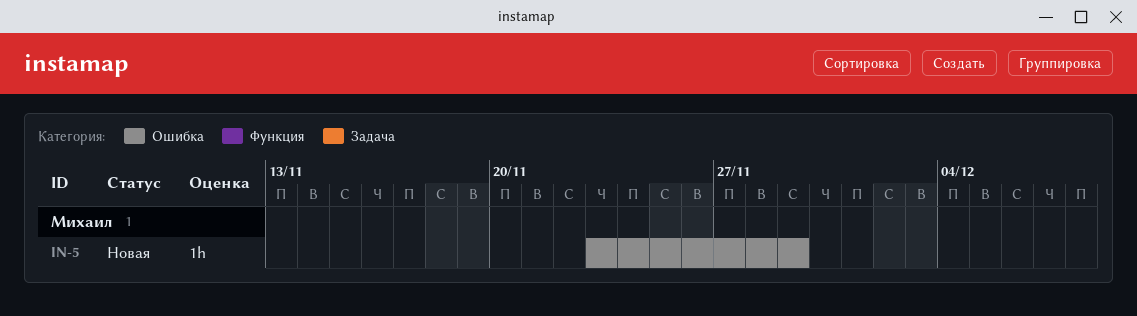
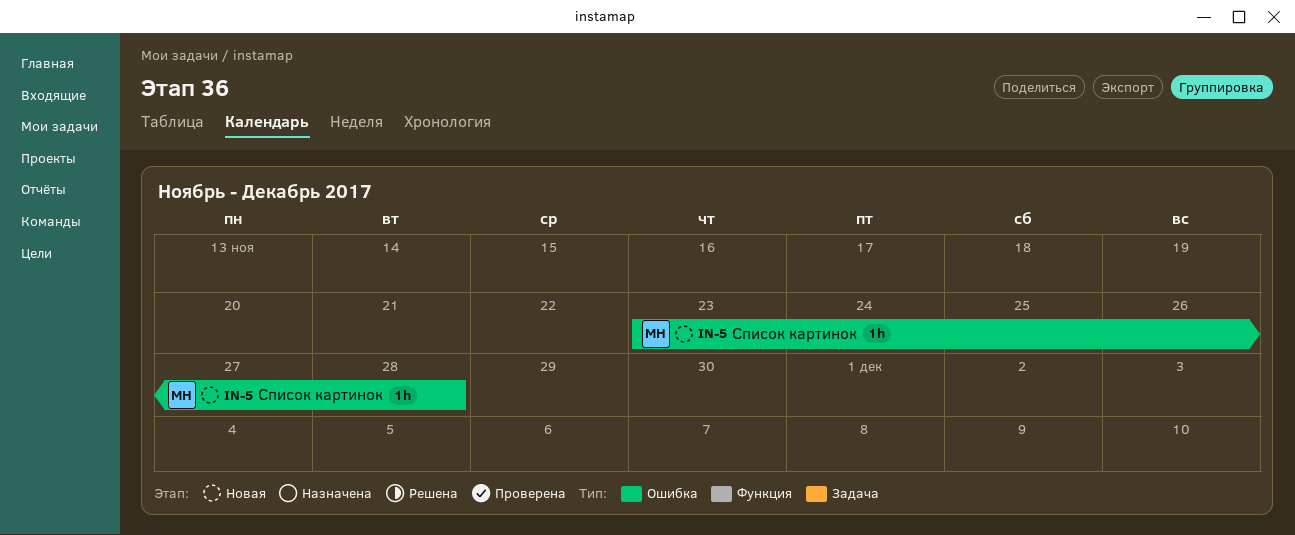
IN-5, due: Nov 29 -> Nov 28

